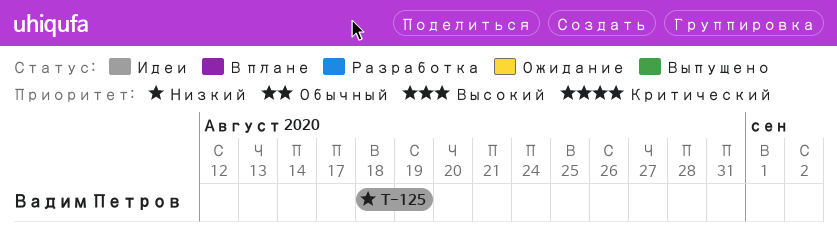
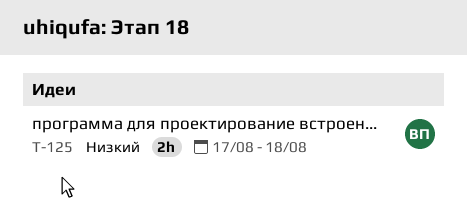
T-125, start: Aug 18 -> Aug 17
T-125, due: Aug 19 -> Aug 18

